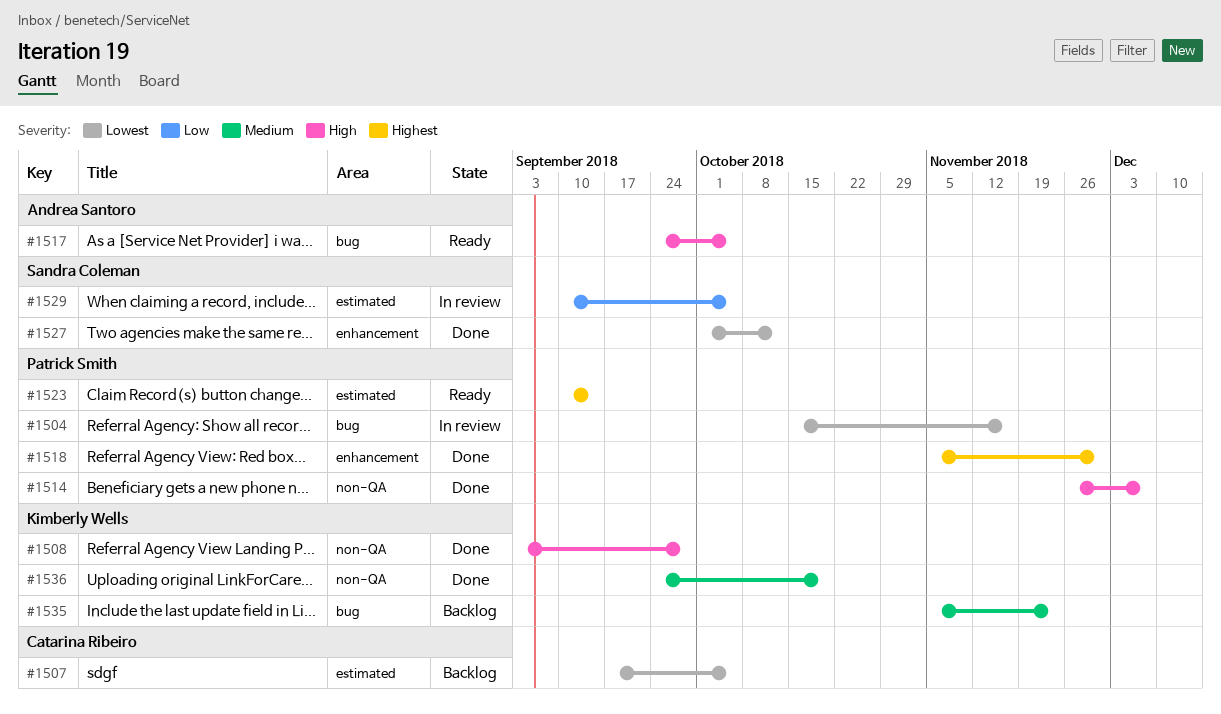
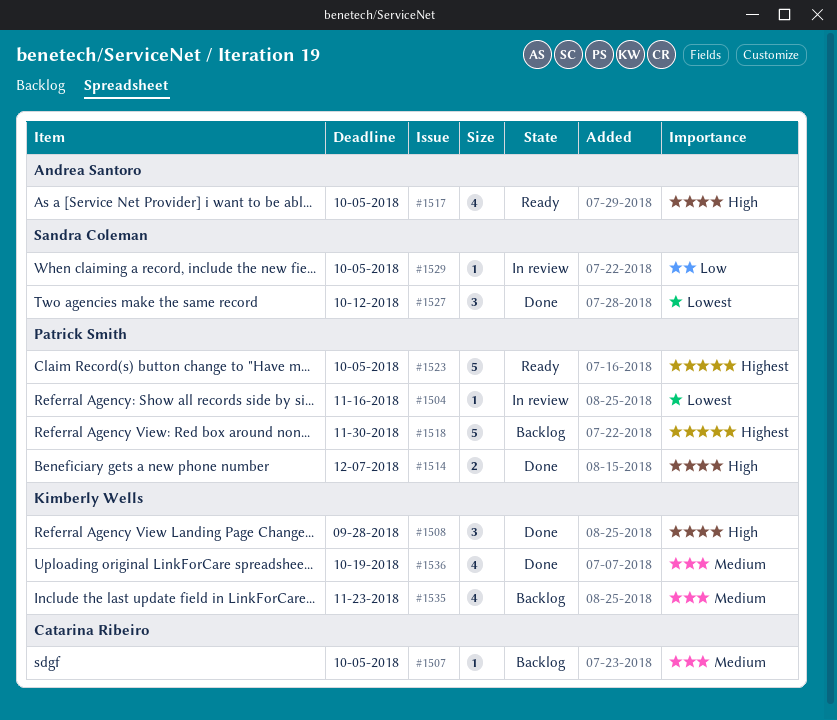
#1507, priority: Lowest -> Medium
#1518, status: Done -> Backlog
#1523, due: Sep 14 -> Oct 5

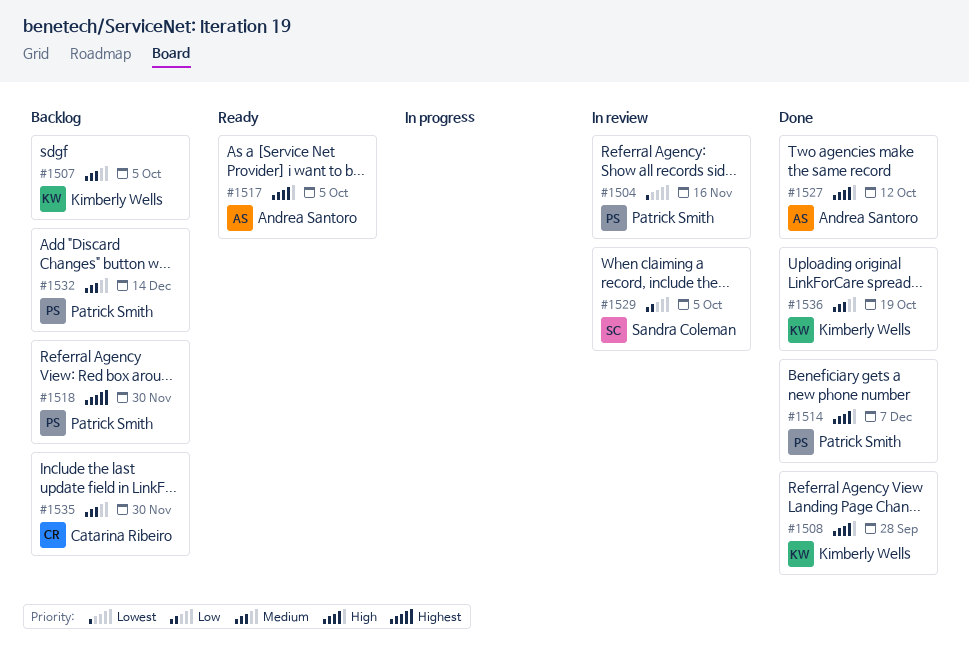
#1507, owner: Catarina Ribeiro -> Kimberly Wells
#1523: present -> none
#1527, owner: Sandra Coleman -> Andrea Santoro
#1527, priority: Lowest -> High
#1532: none -> present
#1535, owner: Kimberly Wells -> Catarina Ribeiro
#1535, due: Nov 23 -> Nov 30

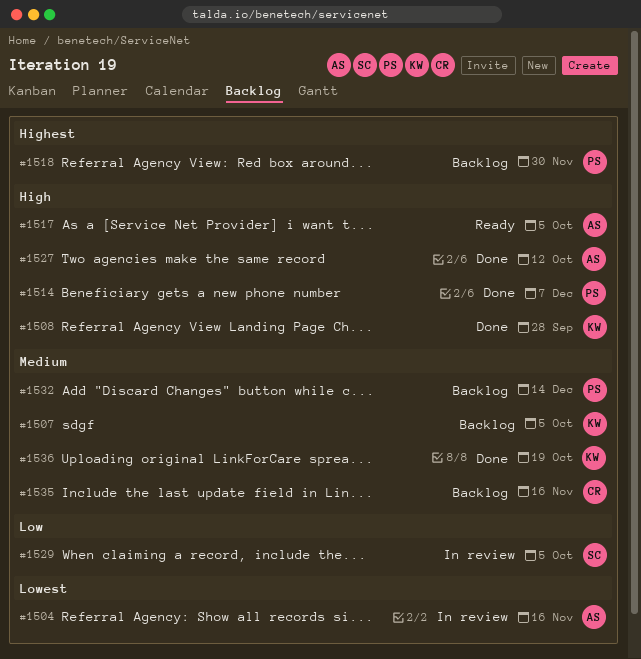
#1504, owner: Patrick Smith -> Andrea Santoro
#1535, due: Nov 30 -> Nov 16

